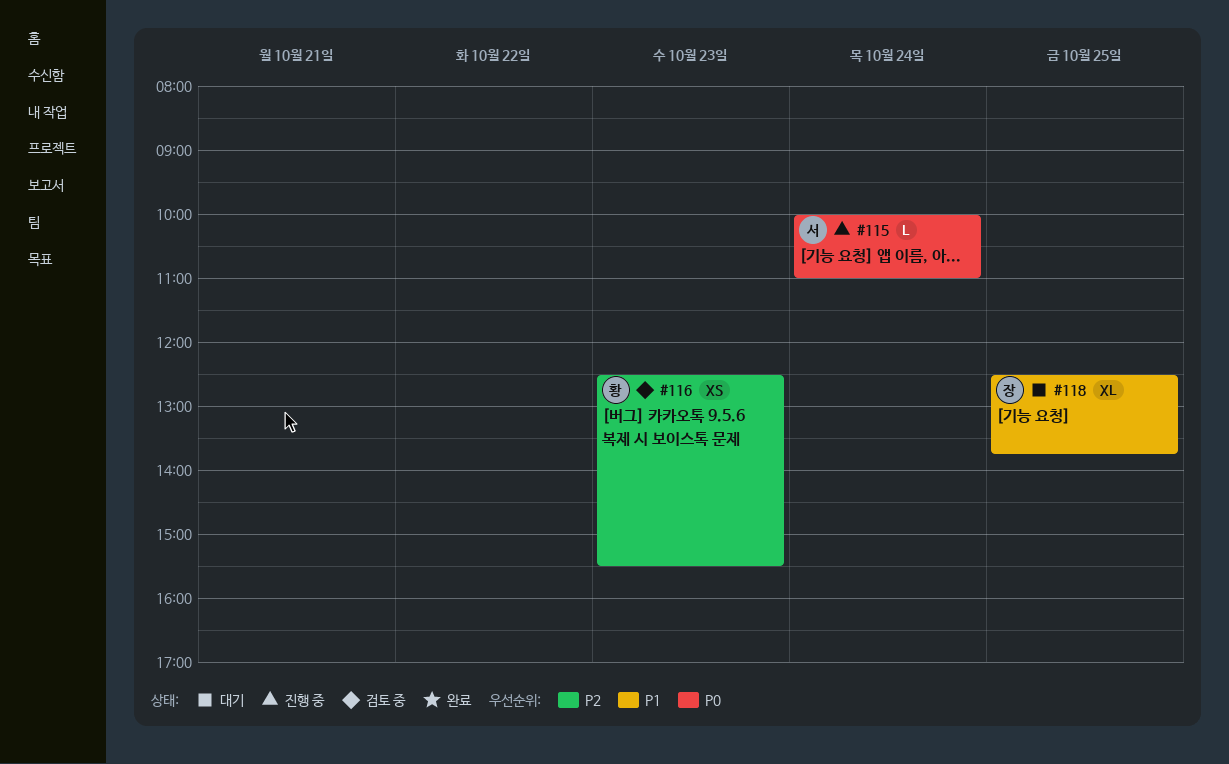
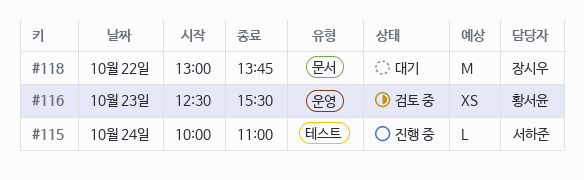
#118, estimate: XL -> M
#118, day: Oct 25 -> Oct 22
#118, begins: 12:30 -> 13:00

